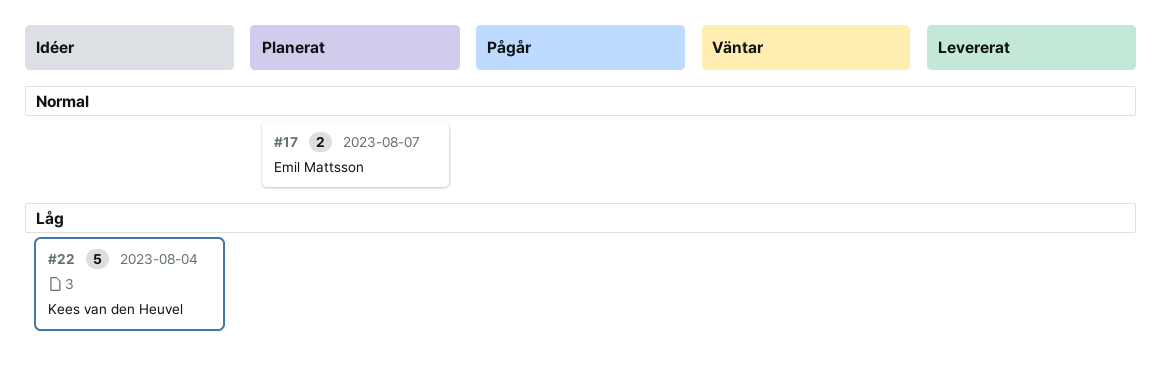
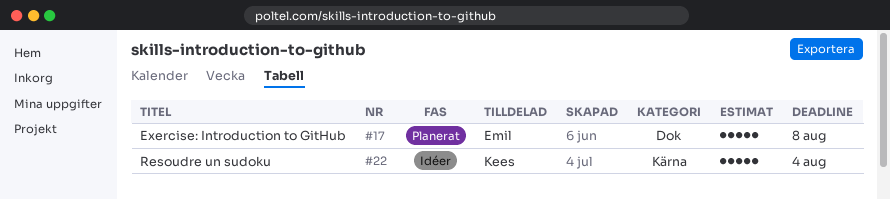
#17, estimate: 2 -> 5
#17, due: Aug 7 -> Aug 8

